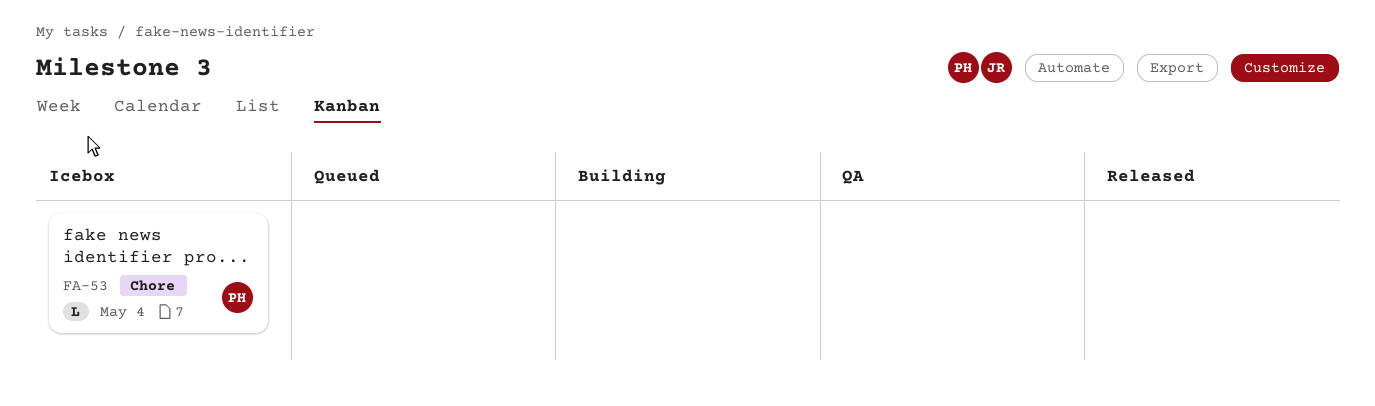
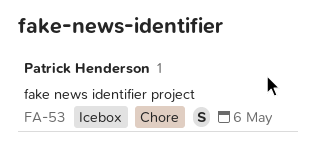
FA-53, estimate: L -> S
FA-53, due: May 4 -> May 6

